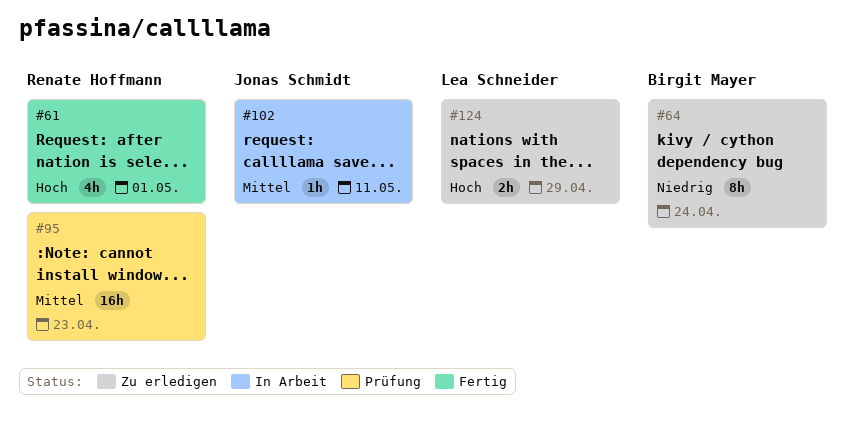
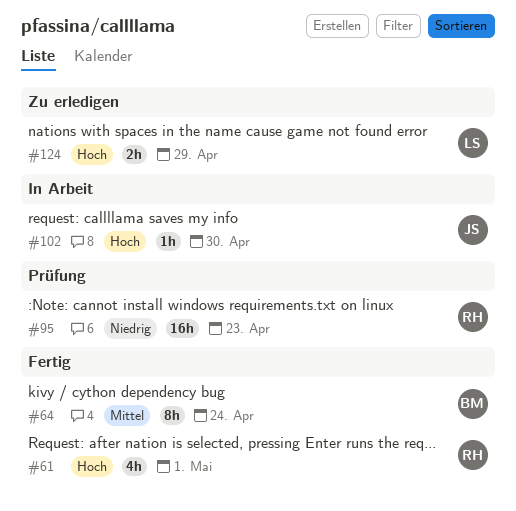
#64, status: Zu erledigen -> Fertig
#64, priority: Niedrig -> Mittel
#95, priority: Mittel -> Niedrig
#102, priority: Mittel -> Hoch
#102, due: May 11 -> Apr 30

